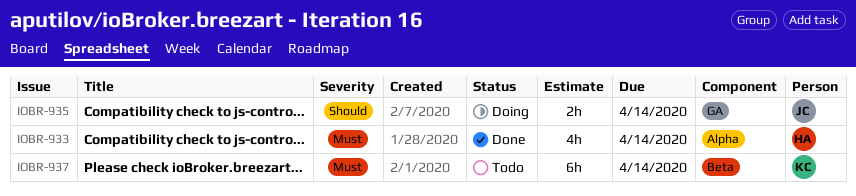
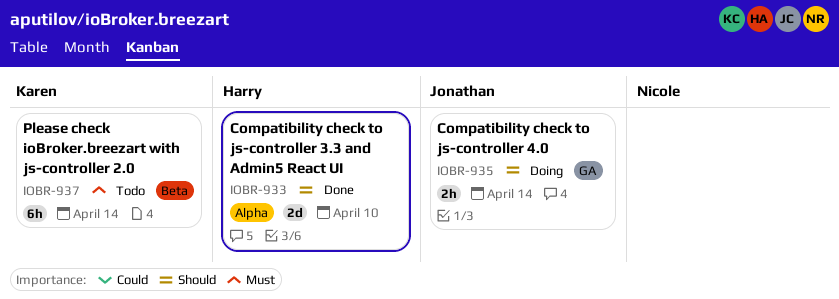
IOBR-933, priority: Must -> Should
IOBR-933, estimate: 4h -> 2d
IOBR-933, due: Apr 14 -> Apr 10

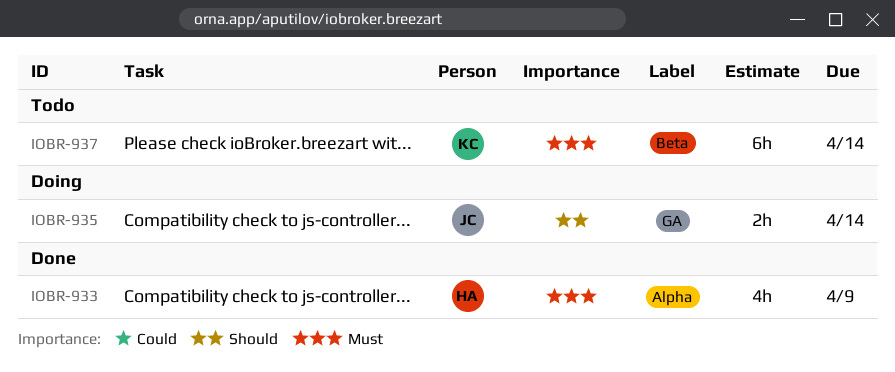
IOBR-933, priority: Should -> Must
IOBR-933, estimate: 2d -> 4h
IOBR-933, due: Apr 10 -> Apr 9

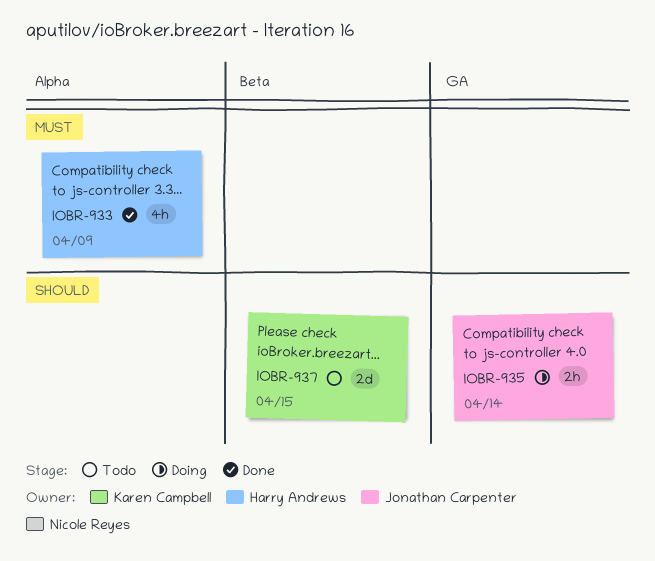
IOBR-937, priority: Must -> Should
IOBR-937, estimate: 6h -> 2d
IOBR-937, due: Apr 14 -> Apr 15

